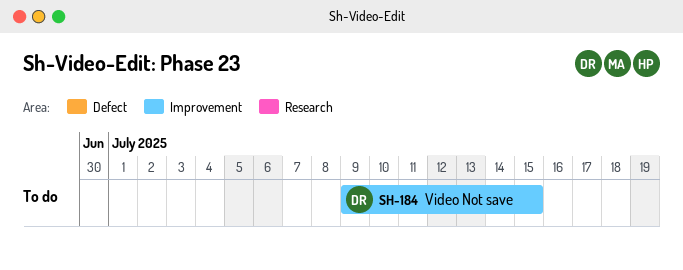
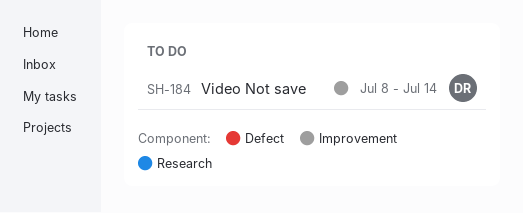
SH-184, start: Jul 9 -> Jul 8
SH-184, due: Jul 15 -> Jul 14

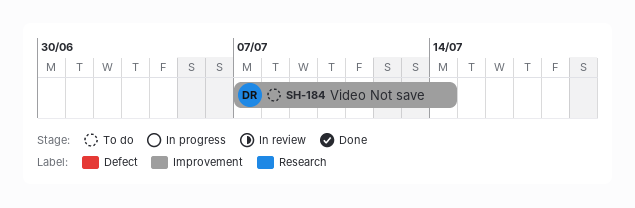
SH-184, start: Jul 8 -> Jul 7

